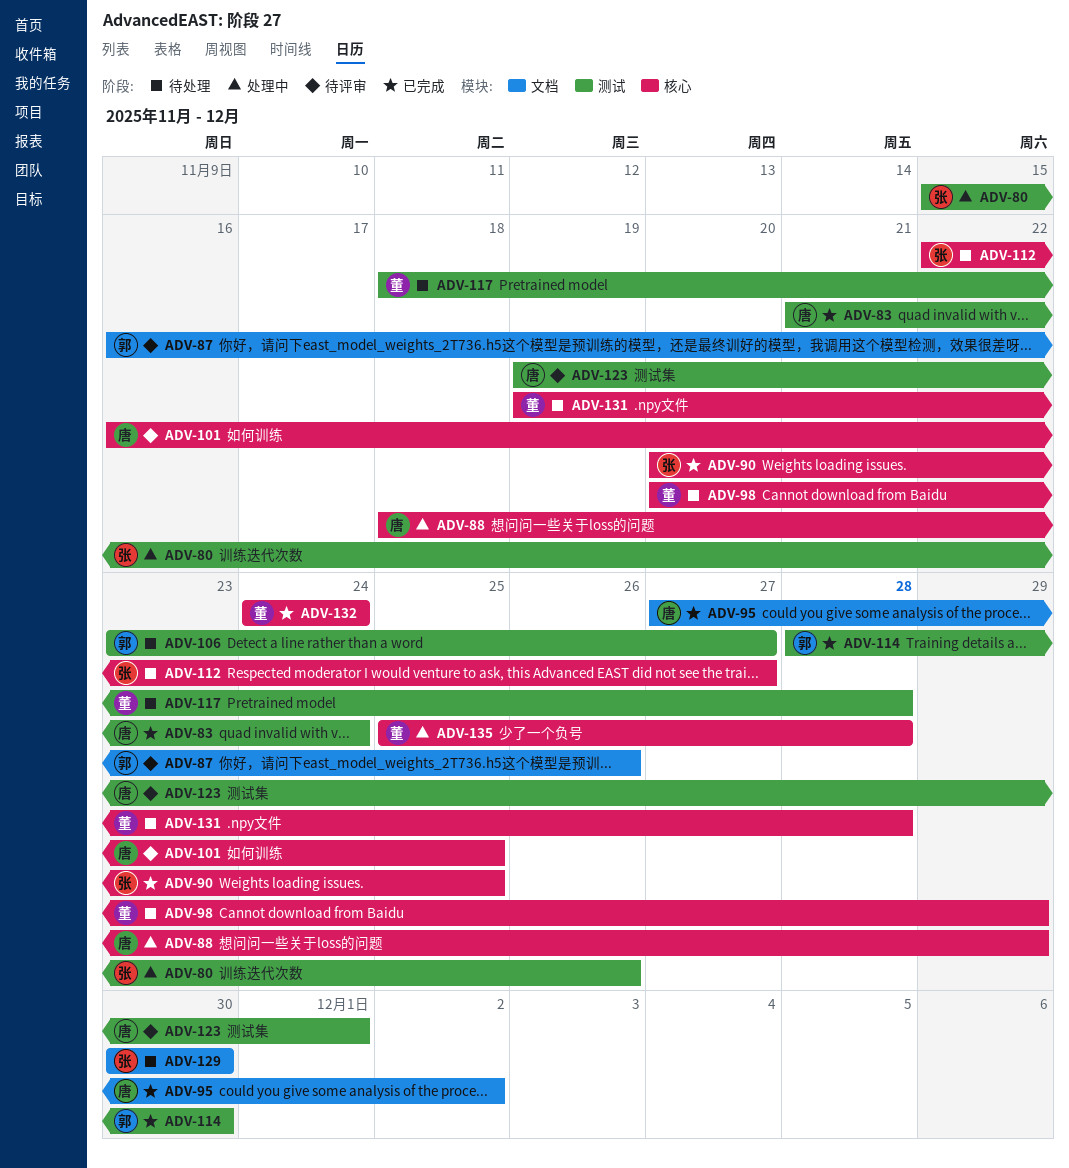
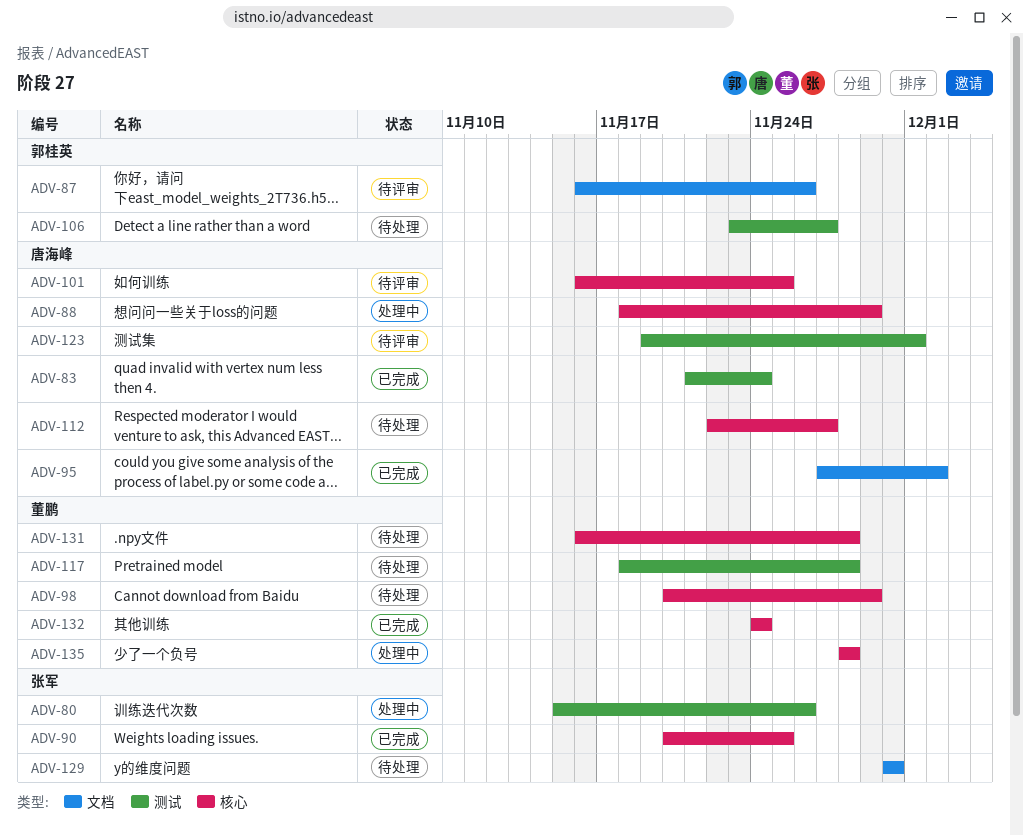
ADV-112, owner: 张军 -> 唐海峰
ADV-114: present -> none
ADV-131, start: Nov 19 -> Nov 16
ADV-135, start: Nov 25 -> Nov 28

